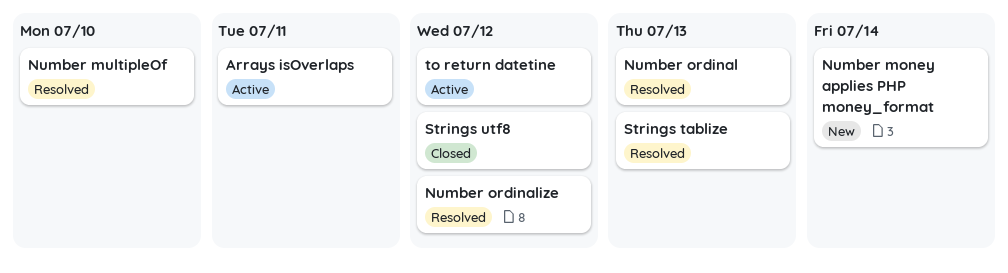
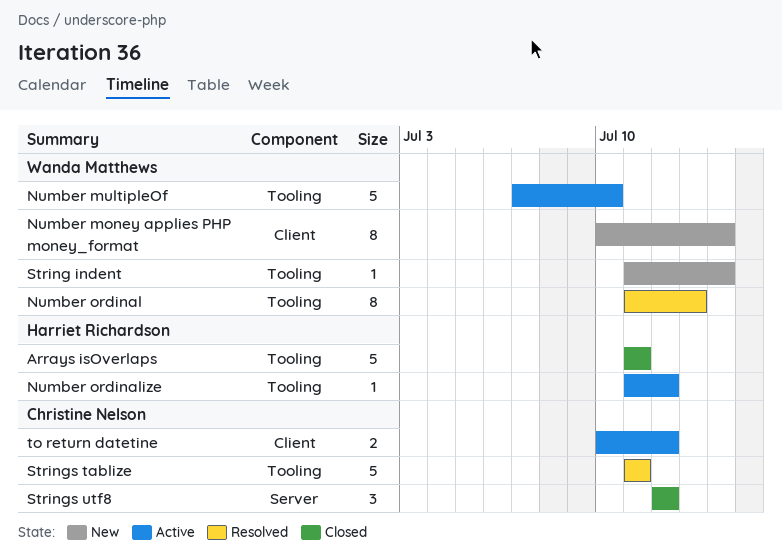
Arrays isOverlaps, status: Active -> Closed
Number multipleOf, status: Resolved -> Active
Number ordinalize, status: Resolved -> Active
String indent: none -> present
Strings tablize, due: Jul 13 -> Jul 11

